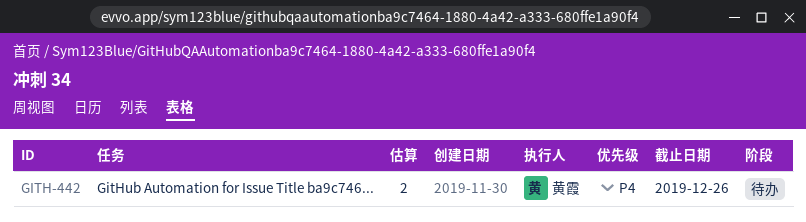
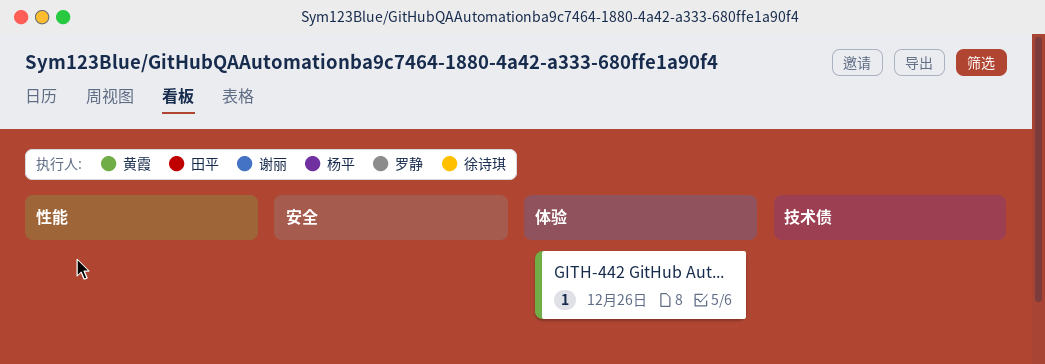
GITH-442, estimate: 2 -> 1

